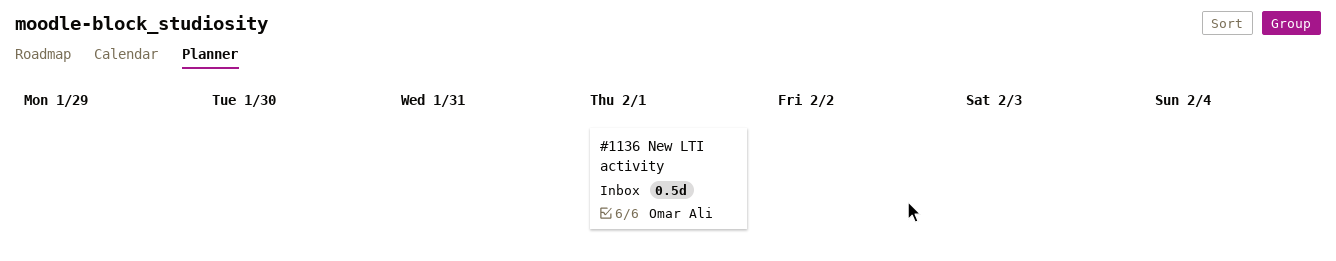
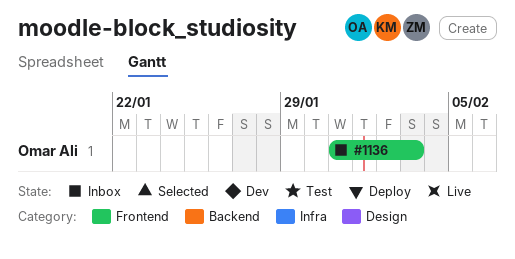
#1136, due: Feb 1 -> Feb 3

